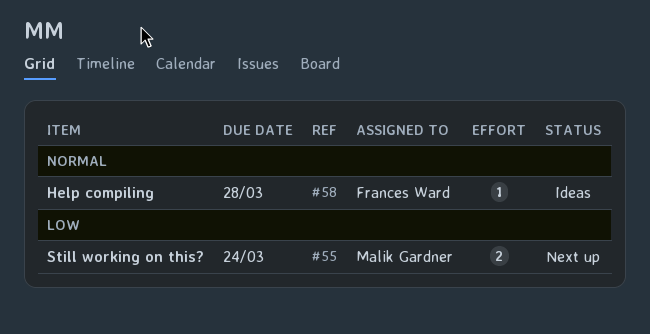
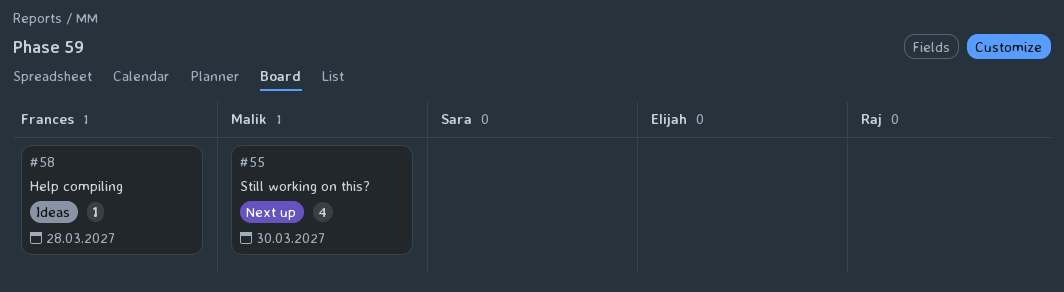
#55, estimate: 2 -> 4
#55, due: Mar 24 -> Mar 30

